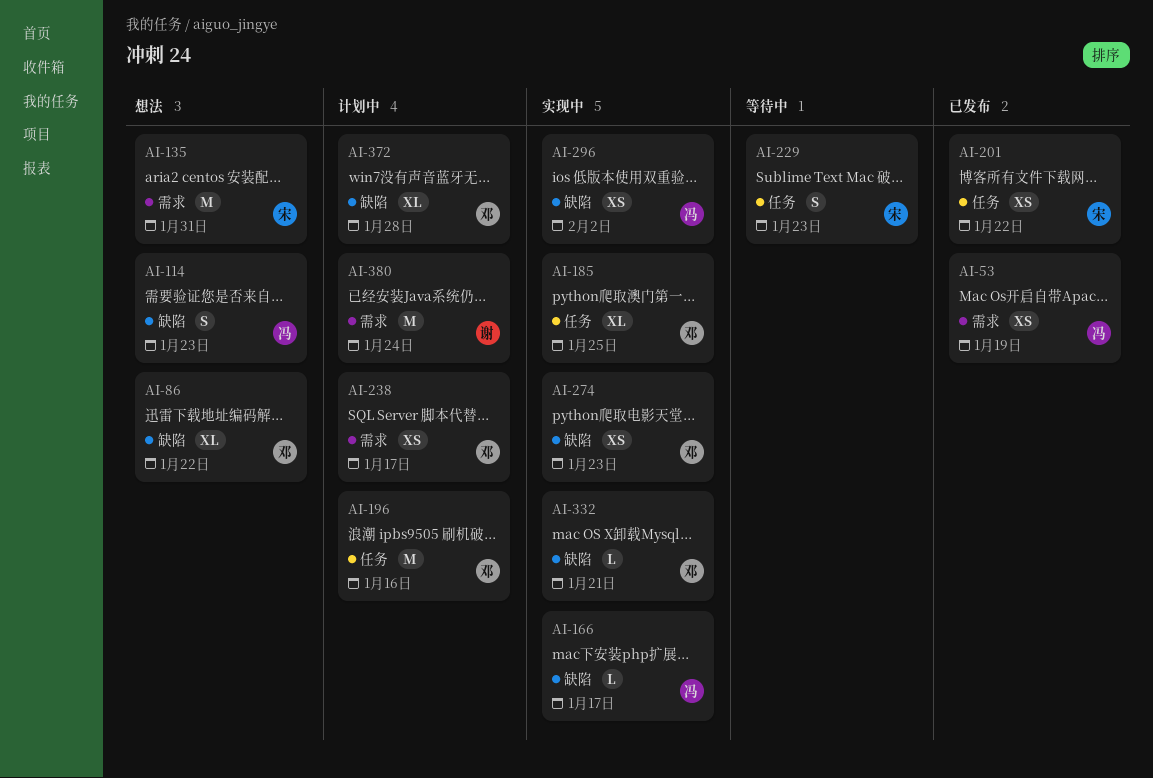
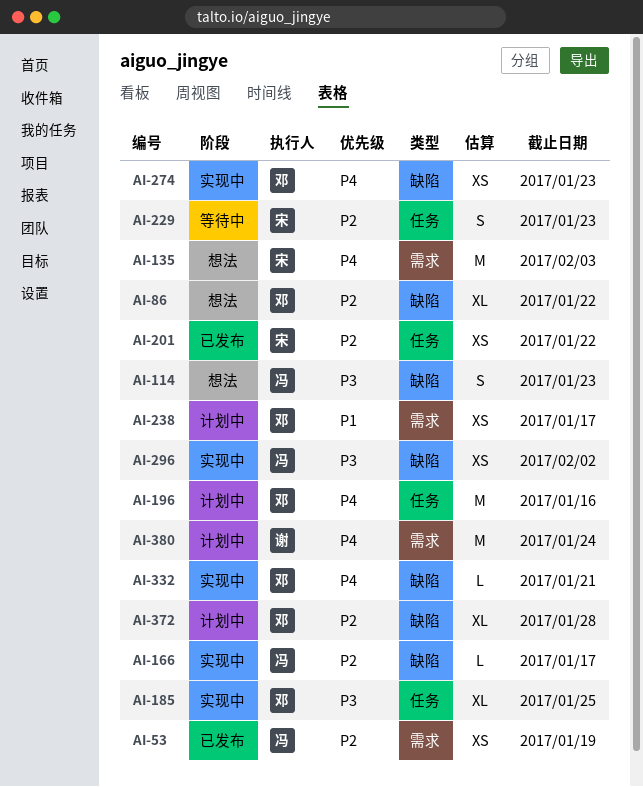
AI-135, due: Jan 31 -> Feb 3

